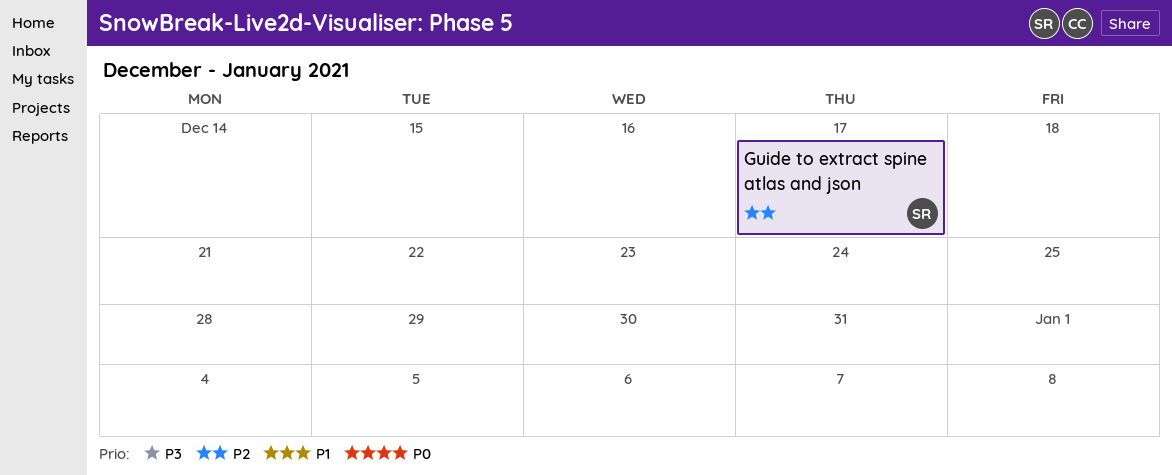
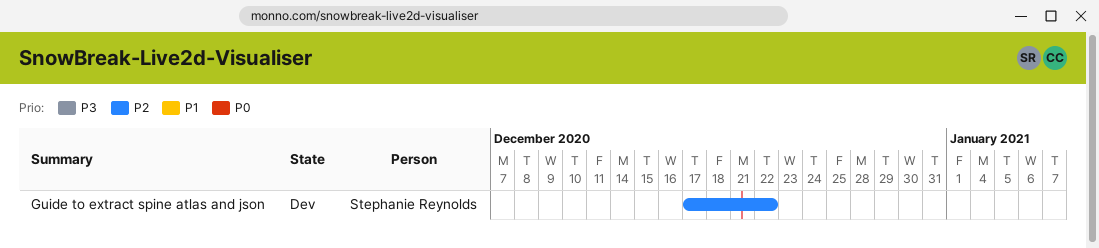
Guide to extract spine atlas and json, due: Dec 17 -> Dec 22

